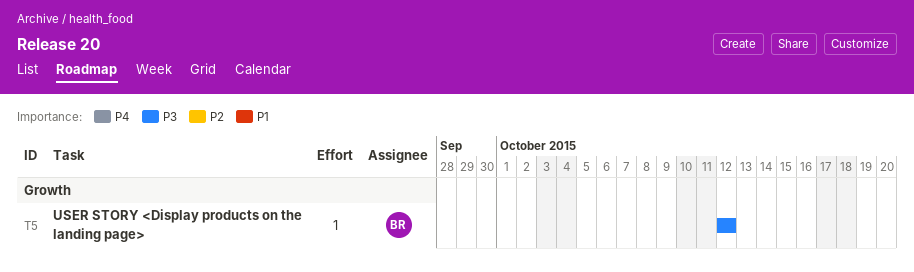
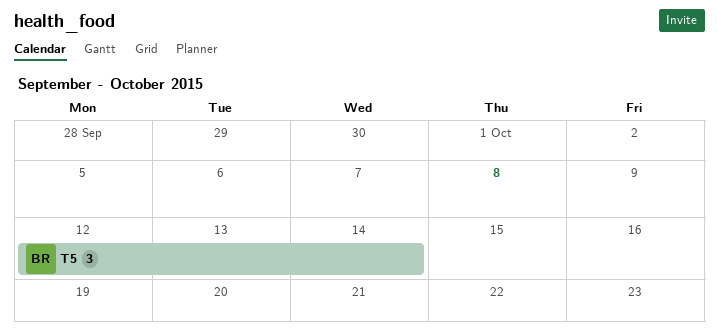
T5, estimate: 1 -> 3
T5, due: Oct 12 -> Oct 14

